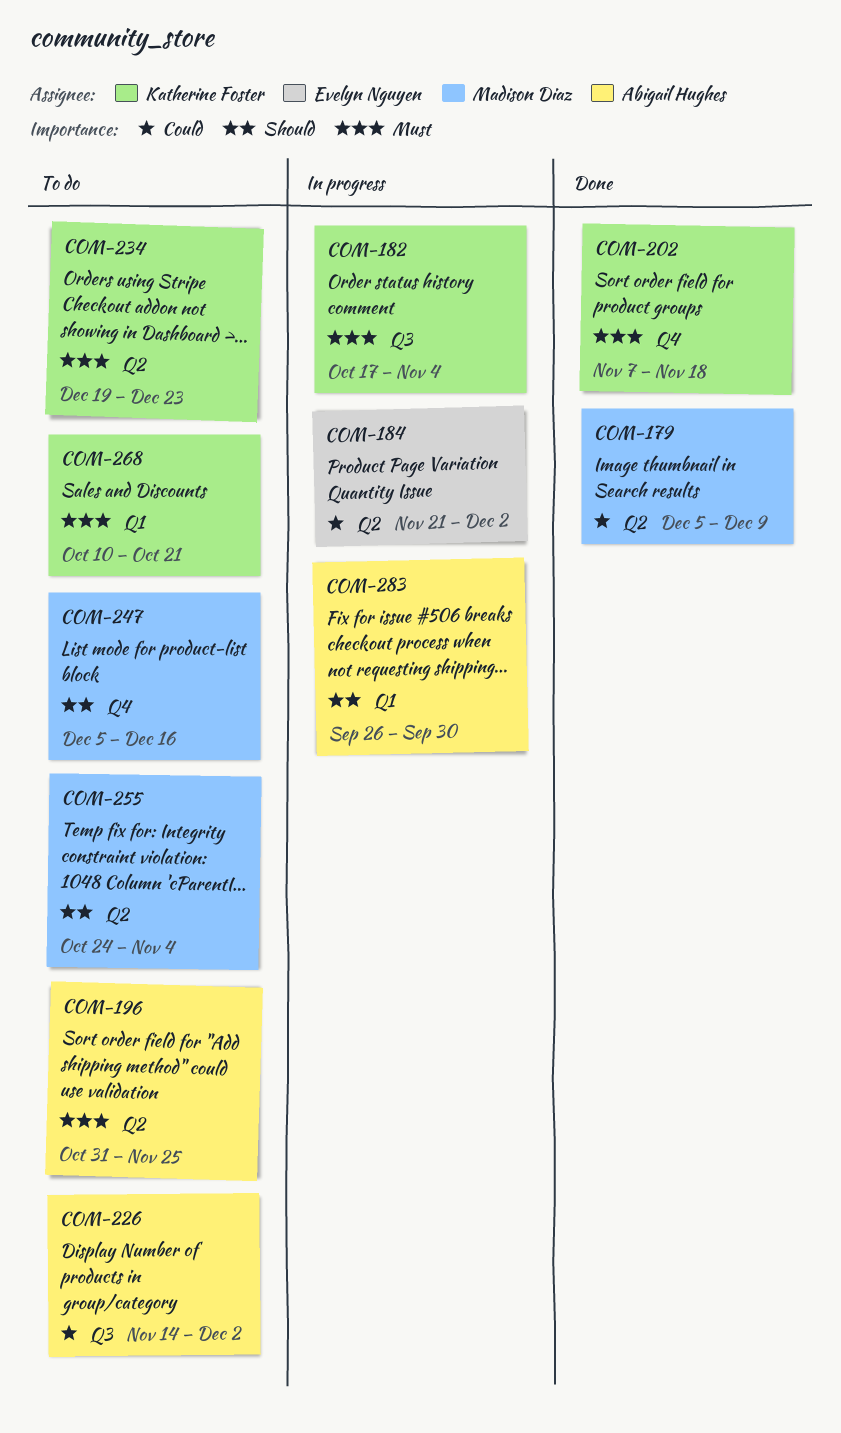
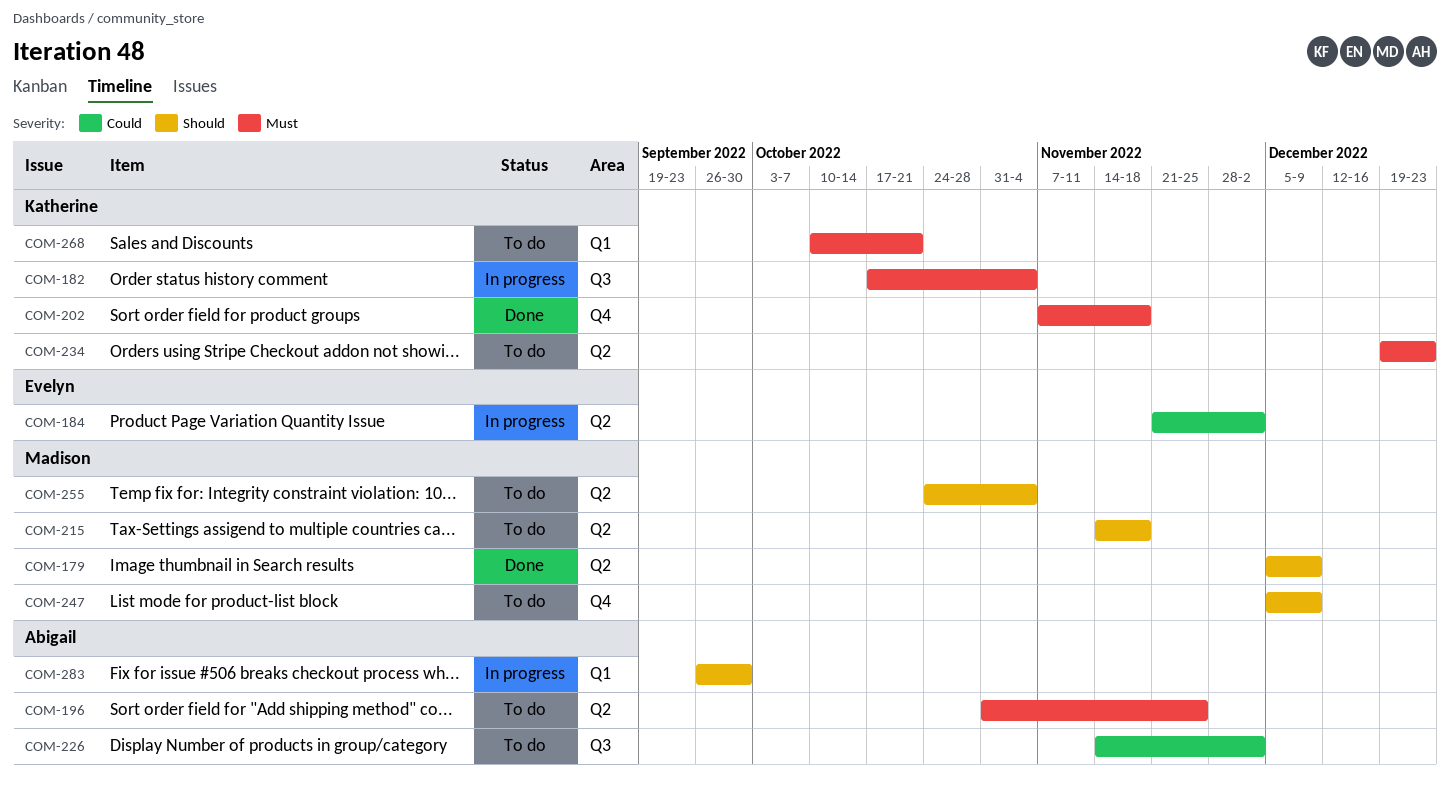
COM-179, priority: Could -> Should
COM-215: none -> present
COM-247, due: Dec 16 -> Dec 9

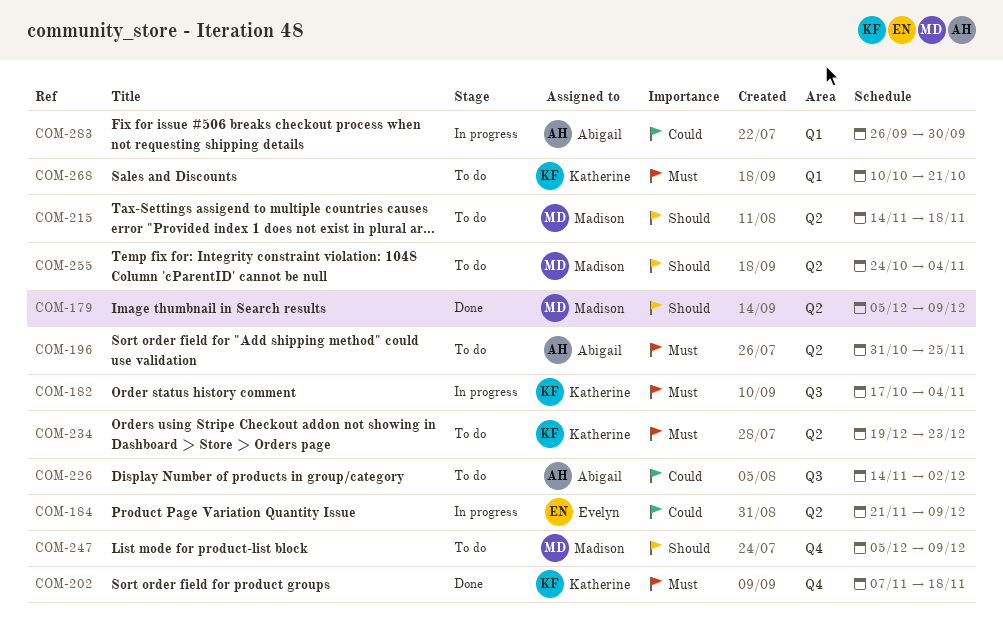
COM-184, due: Dec 2 -> Dec 9
COM-283, priority: Should -> Could

